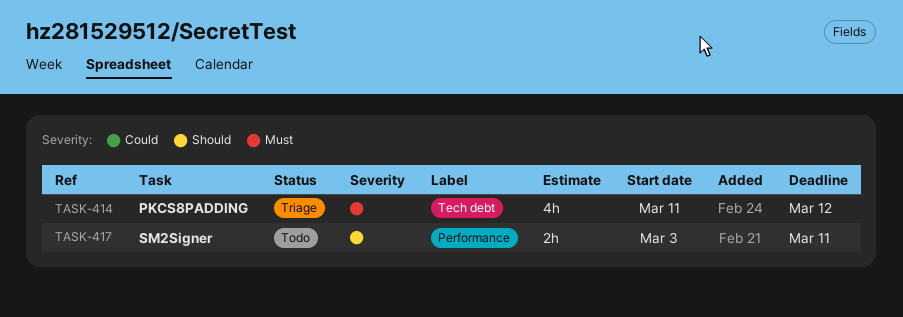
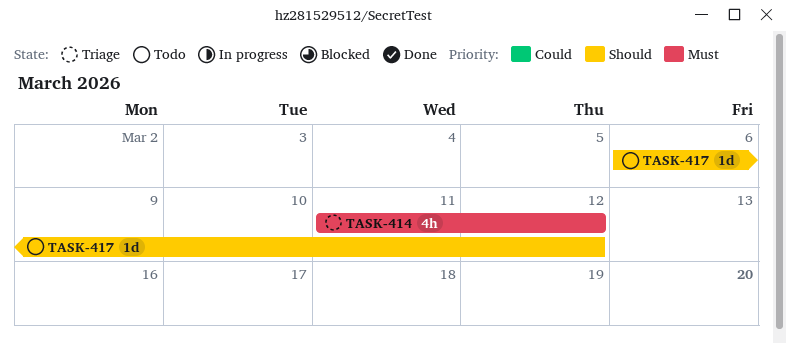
TASK-417, estimate: 2h -> 1d
TASK-417, start: Mar 3 -> Mar 6
TASK-417, due: Mar 11 -> Mar 12

